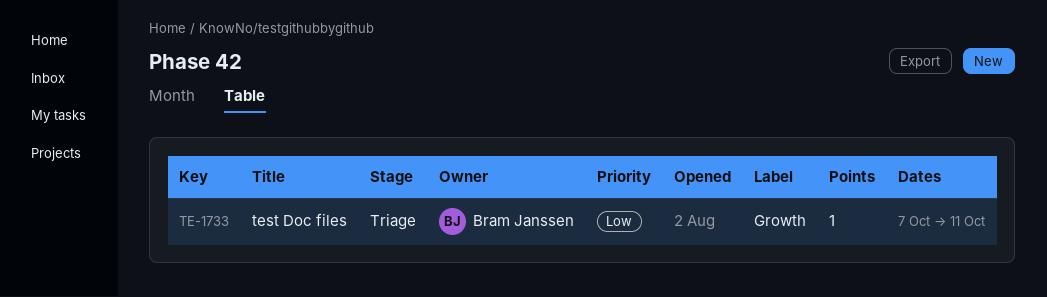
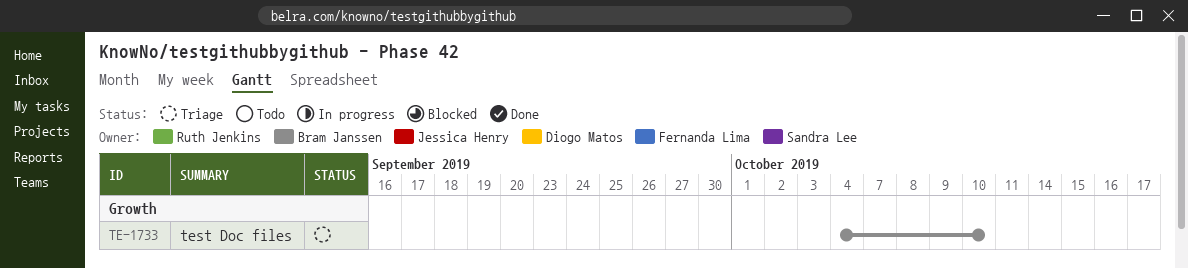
TE-1733, start: Oct 7 -> Oct 4
TE-1733, due: Oct 11 -> Oct 10

